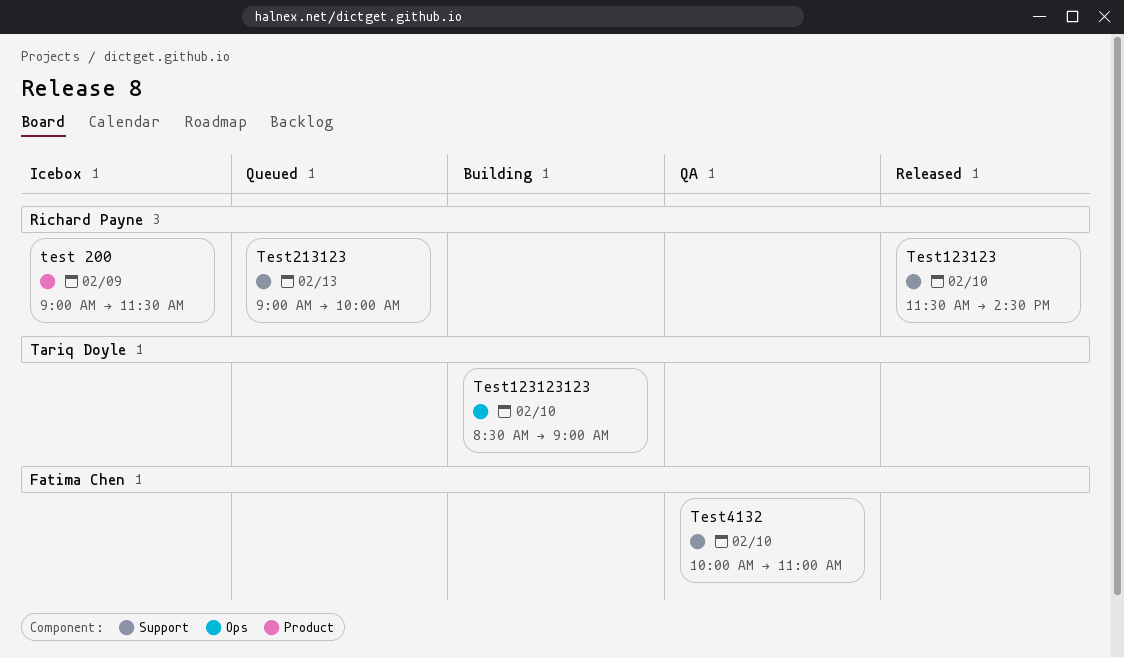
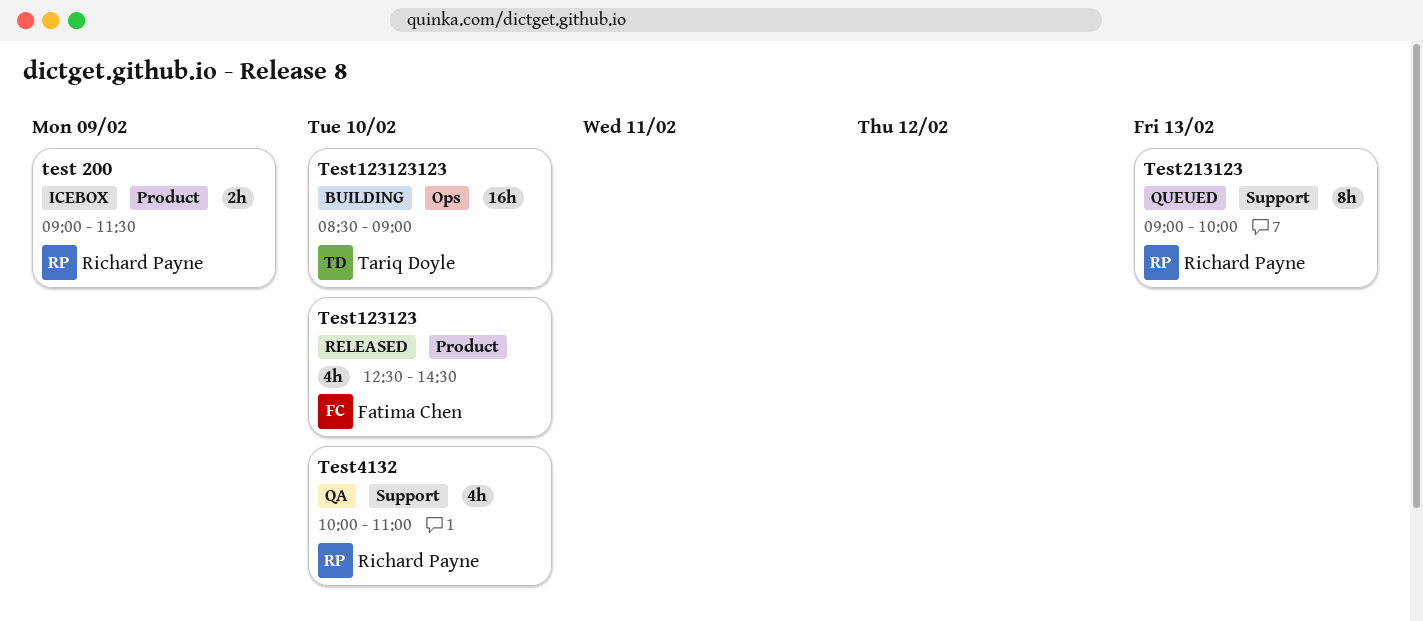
Test123123, owner: Richard Payne -> Fatima Chen
Test123123, label: Support -> Product
Test123123, begins: 11:30 -> 12:30
Test4132, owner: Fatima Chen -> Richard Payne

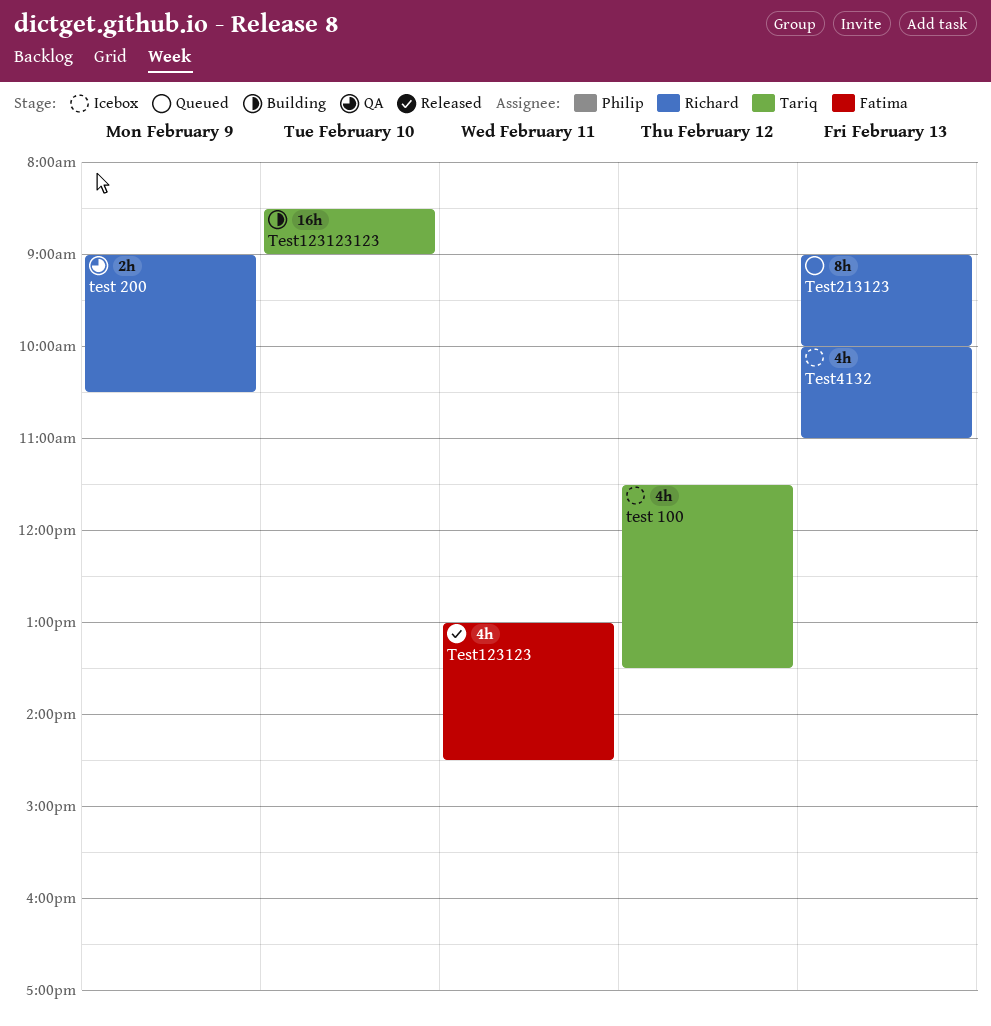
test 100: none -> present
test 200, status: Icebox -> QA
test 200, ends: 11:30 -> 10:30
Test123123, day: Feb 10 -> Feb 11
Test123123, begins: 12:30 -> 13:00
Test4132, status: QA -> Icebox
Test4132, day: Feb 10 -> Feb 13

